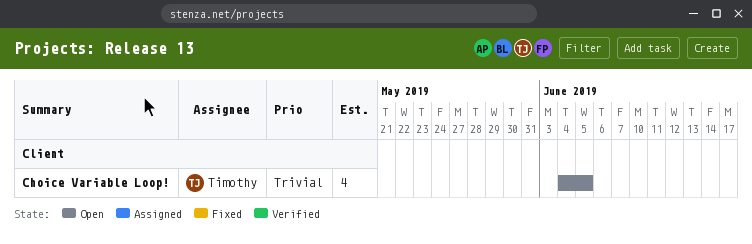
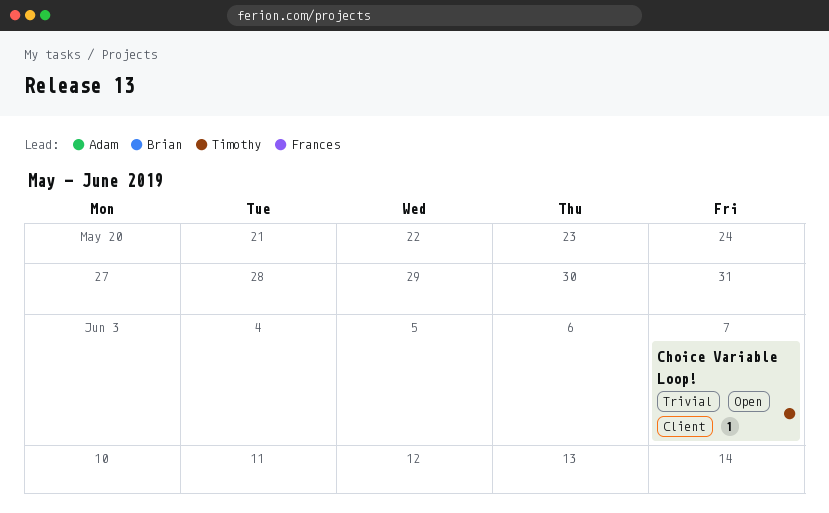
Choice Variable Loop!, estimate: 4 -> 1
Choice Variable Loop!, due: Jun 5 -> Jun 7

